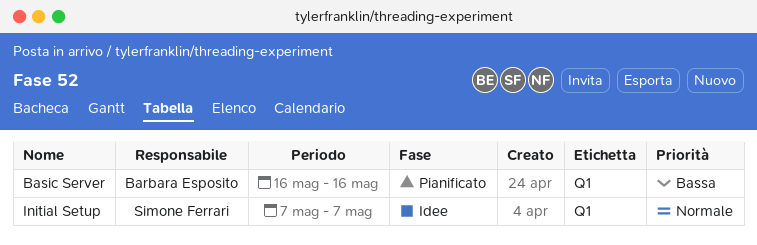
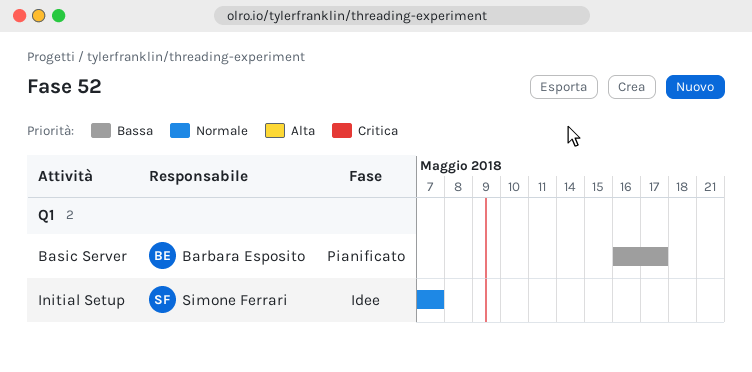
Basic Server, due: May 16 -> May 17

